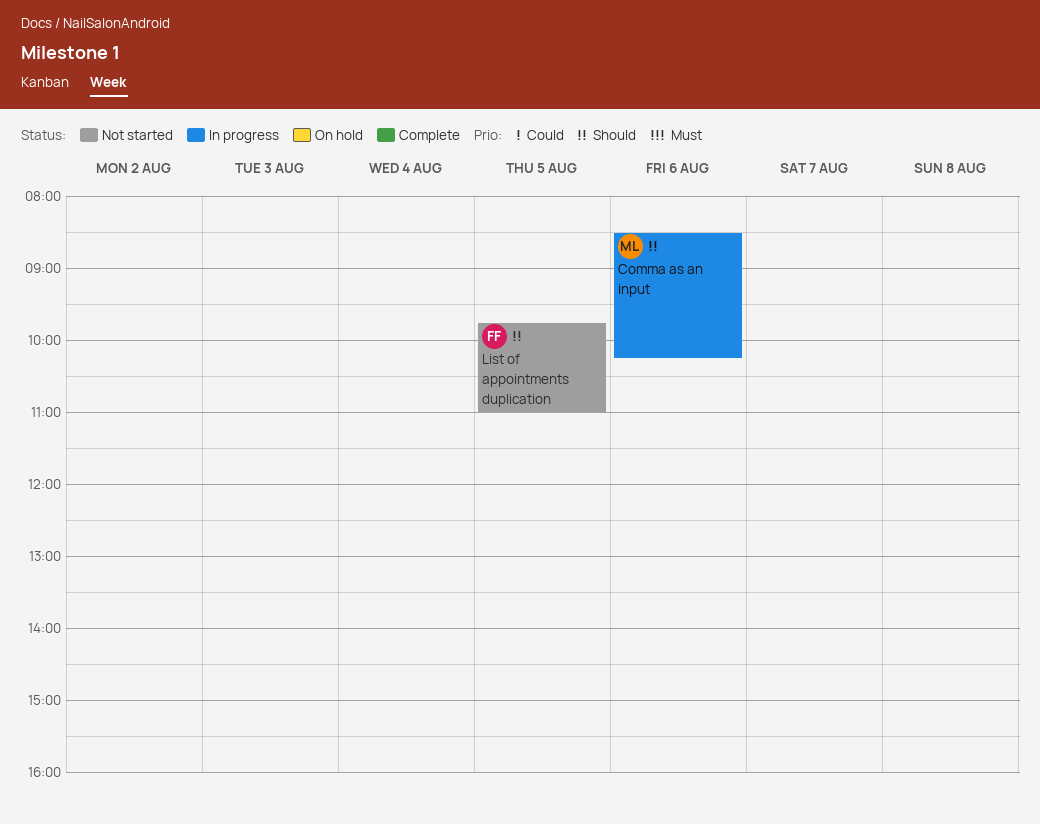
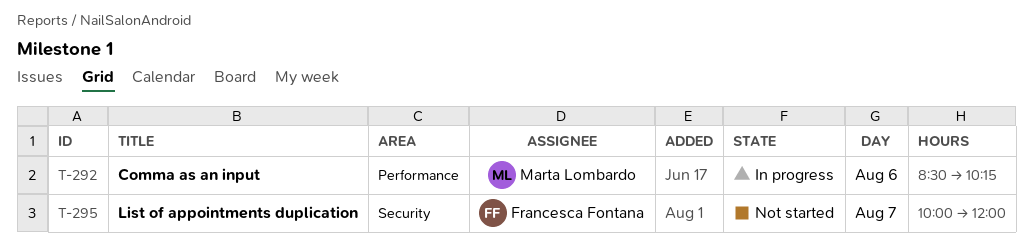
List of appointments duplication, day: Aug 5 -> Aug 7
List of appointments duplication, begins: 09:45 -> 10:00
List of appointments duplication, ends: 11:00 -> 12:00

